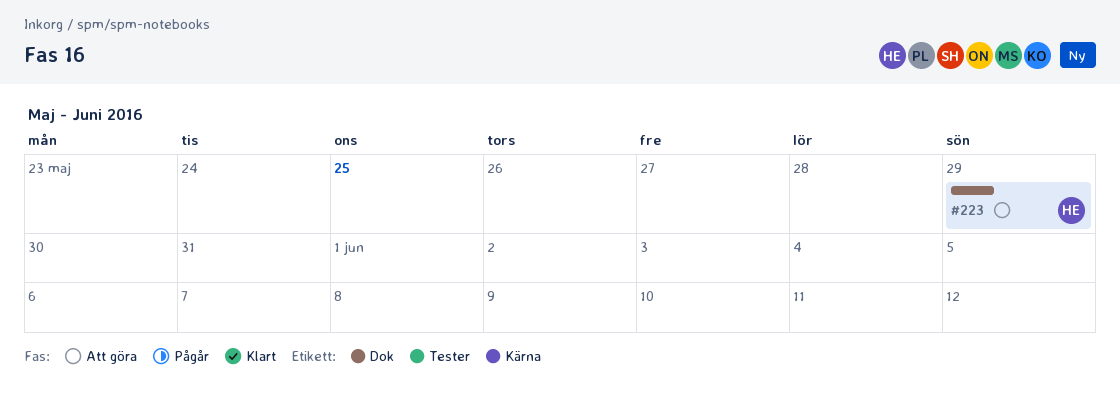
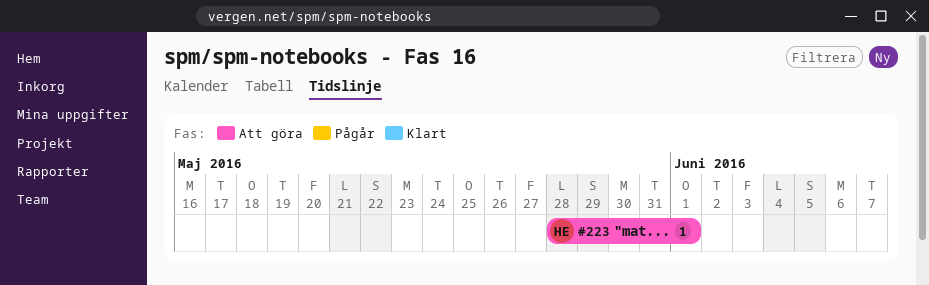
#223, due: May 29 -> Jun 1

